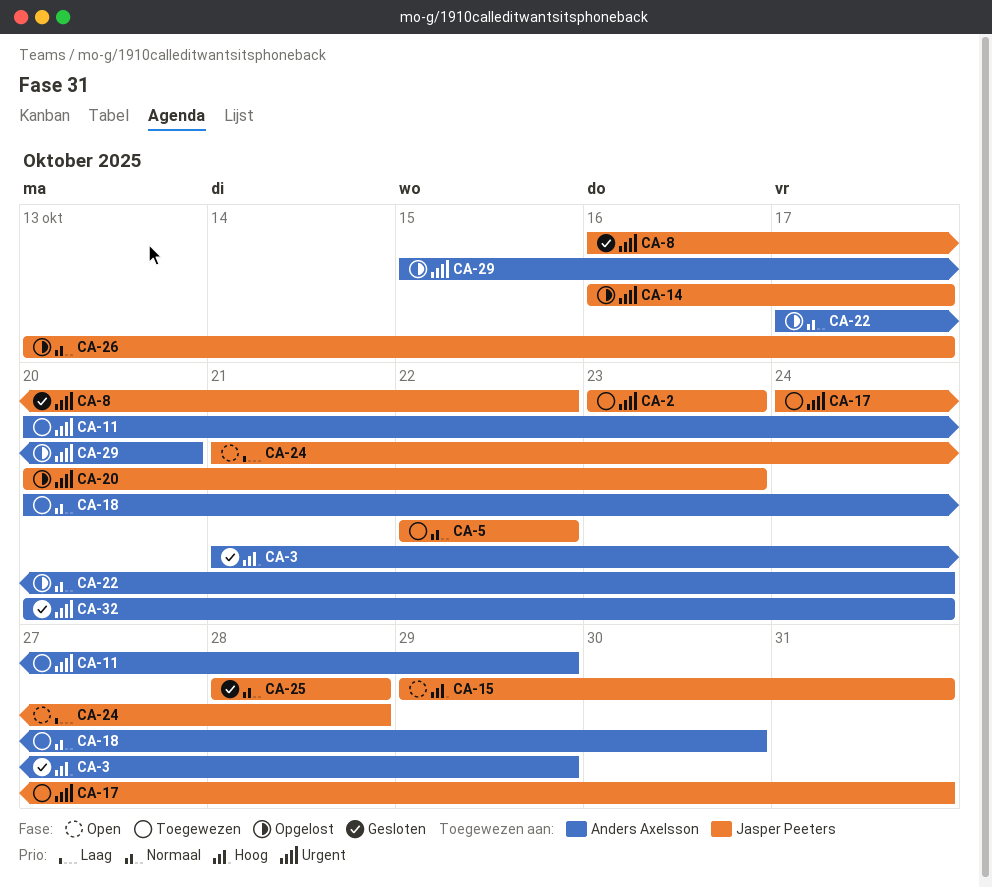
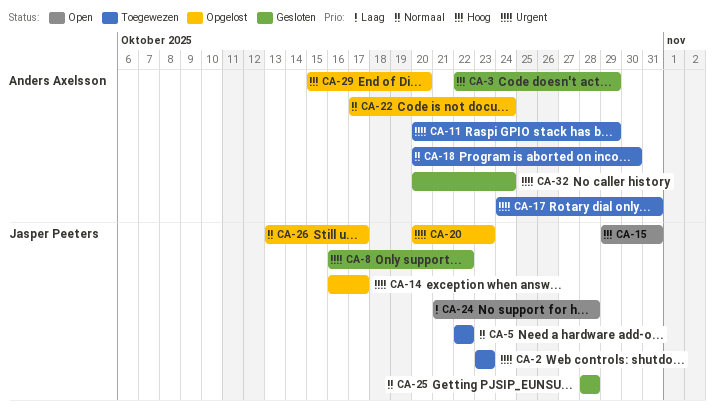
CA-3, start: Oct 21 -> Oct 22
CA-17, owner: Jasper Peeters -> Anders Axelsson
CA-29, priority: Urgent -> Hoog

